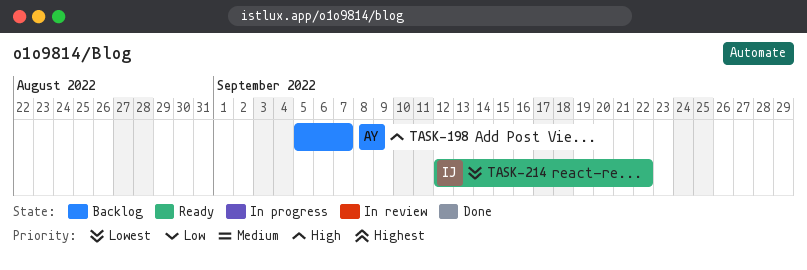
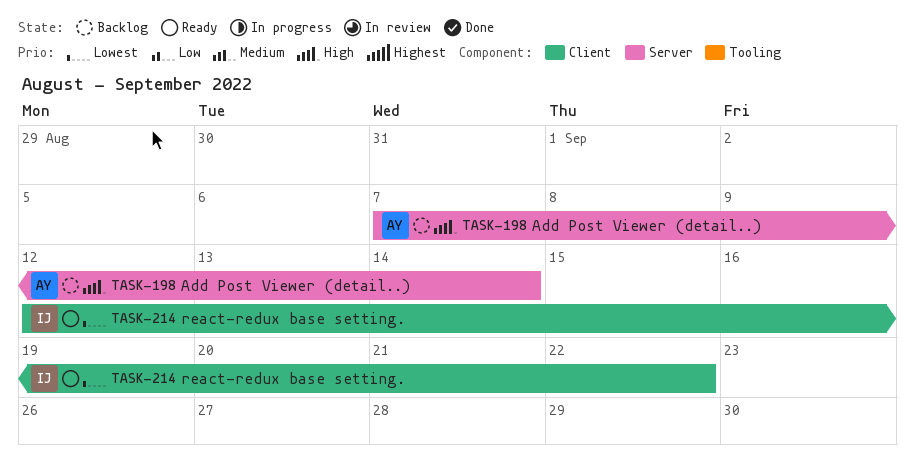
TASK-198, start: Sep 5 -> Sep 7
TASK-198, due: Sep 7 -> Sep 14

